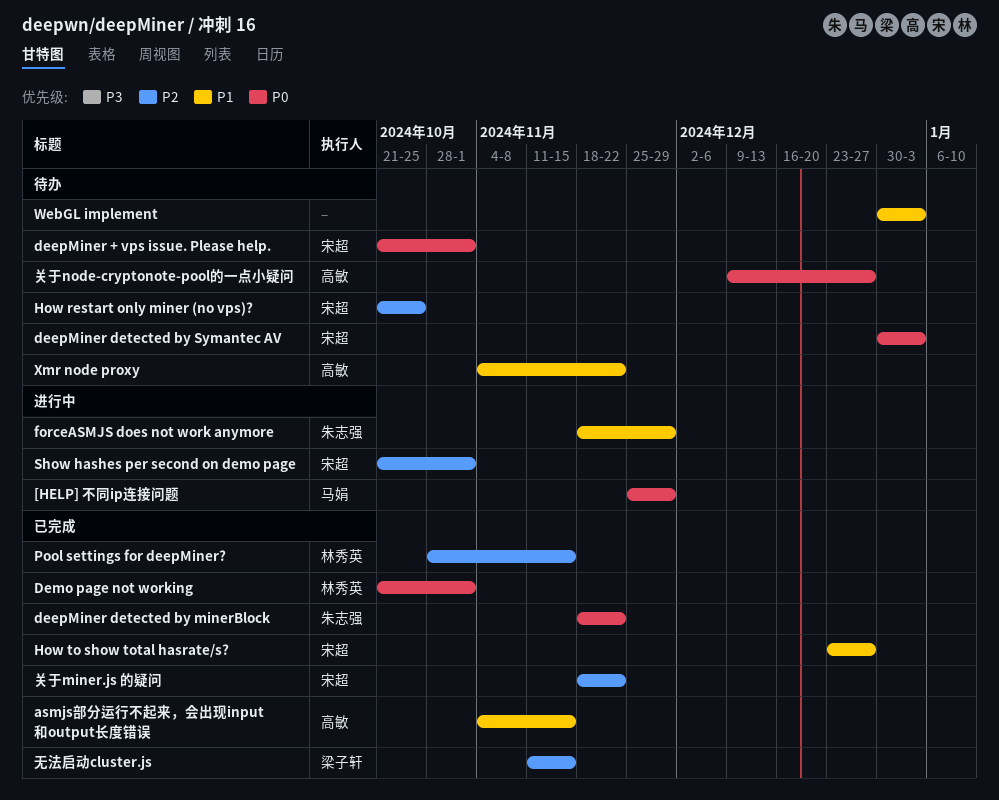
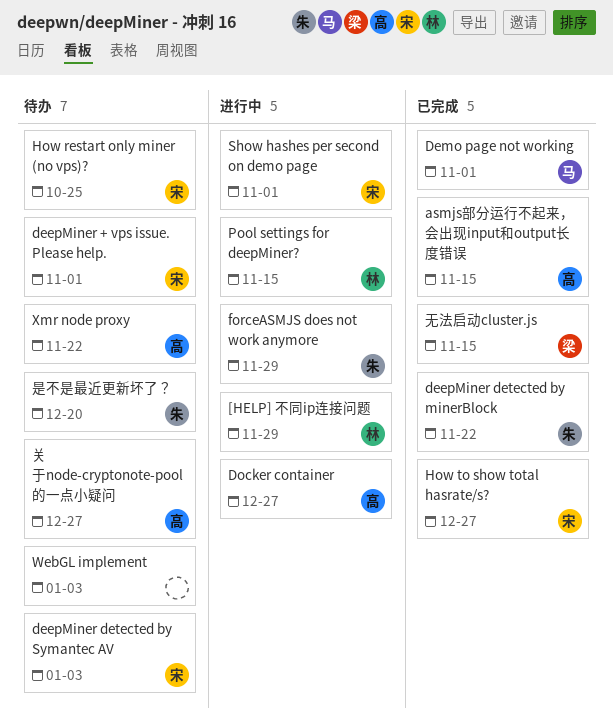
[HELP] 不同ip连接问题, owner: 马娟 -> 林秀英
Demo page not working, owner: 林秀英 -> 马娟
Docker container: none -> present
Pool settings for deepMiner?, status: 已完成 -> 进行中
关于miner.js 的疑问: present -> none
是不是最近更新坏了？: none -> present

